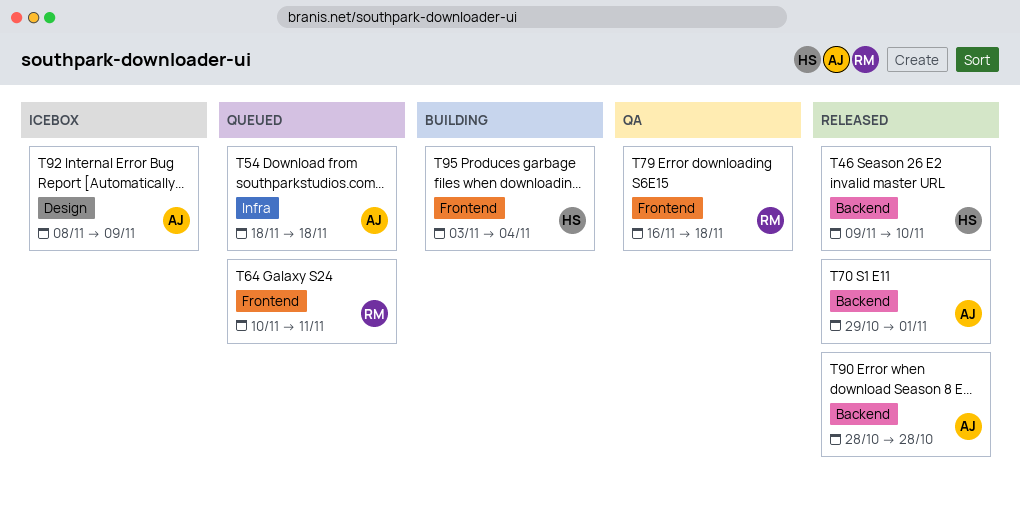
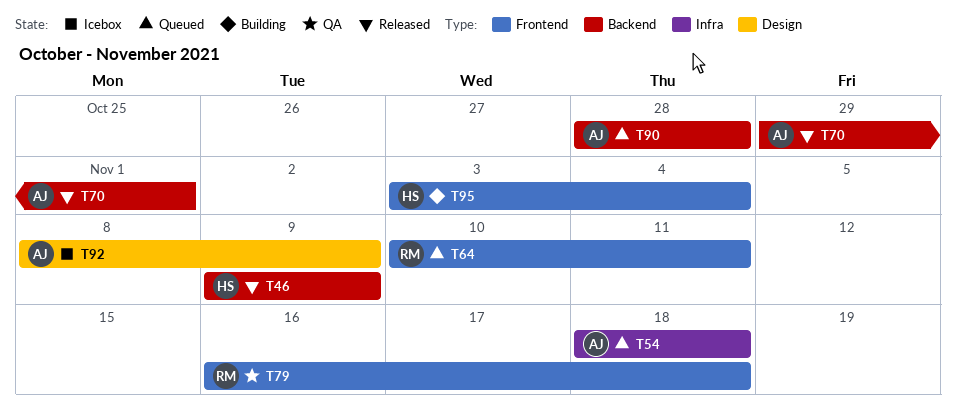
T46, due: Nov 10 -> Nov 9
T90, status: Released -> Queued

